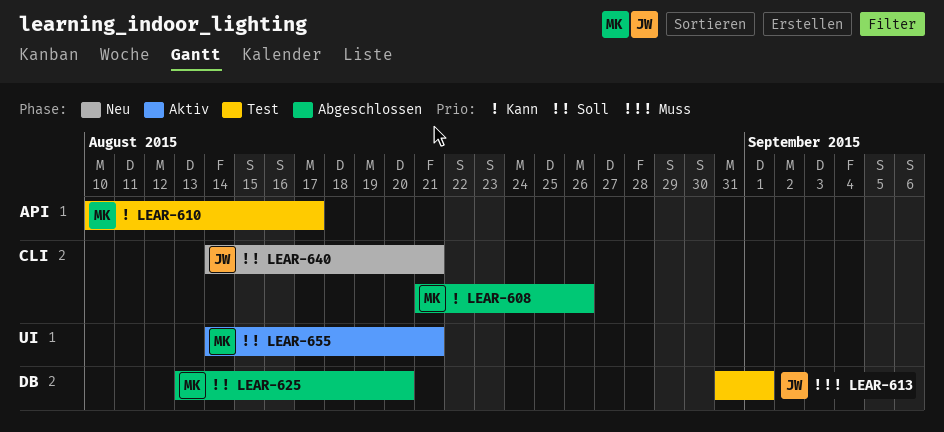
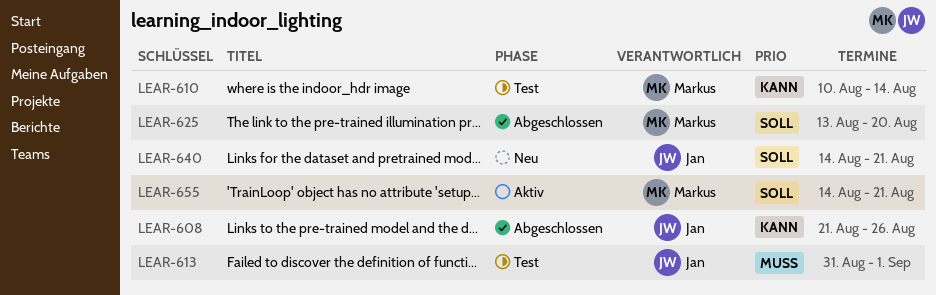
LEAR-608, owner: Markus -> Jan
LEAR-610, due: Aug 17 -> Aug 14

